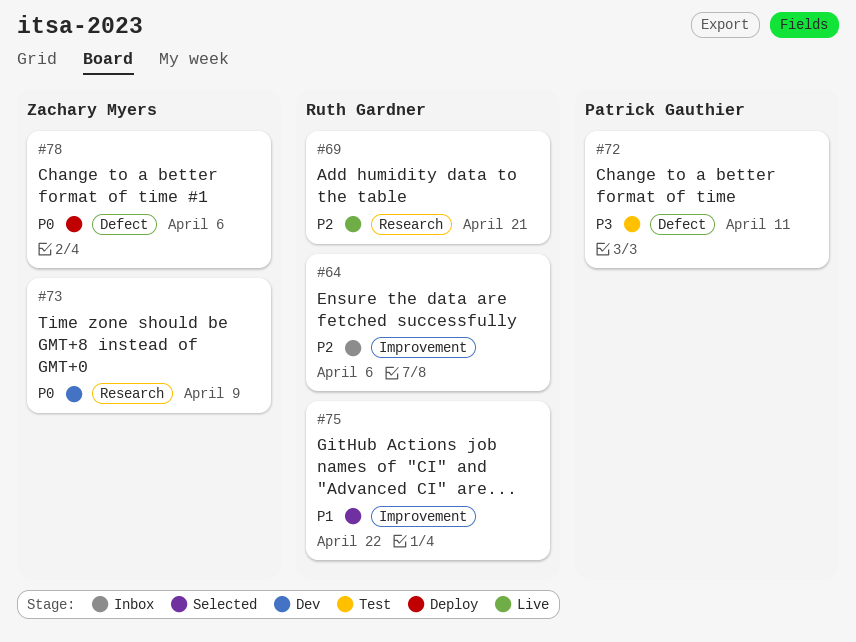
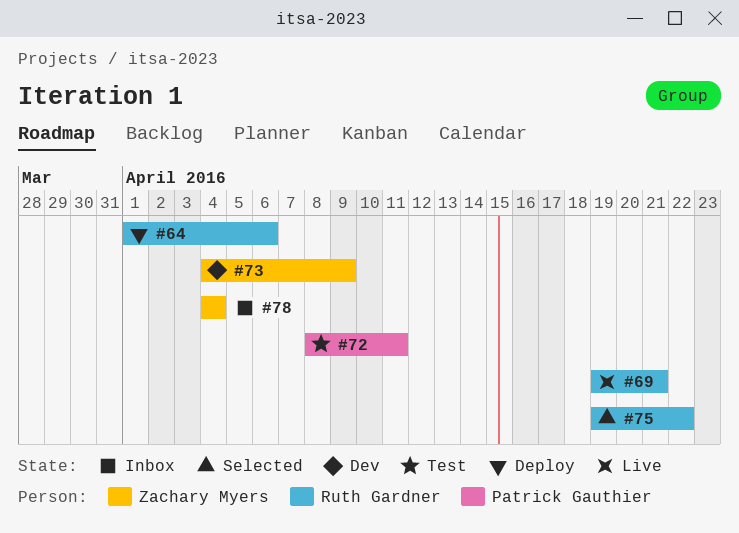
#64, status: Inbox -> Deploy
#78, status: Deploy -> Inbox
#78, due: Apr 6 -> Apr 4

